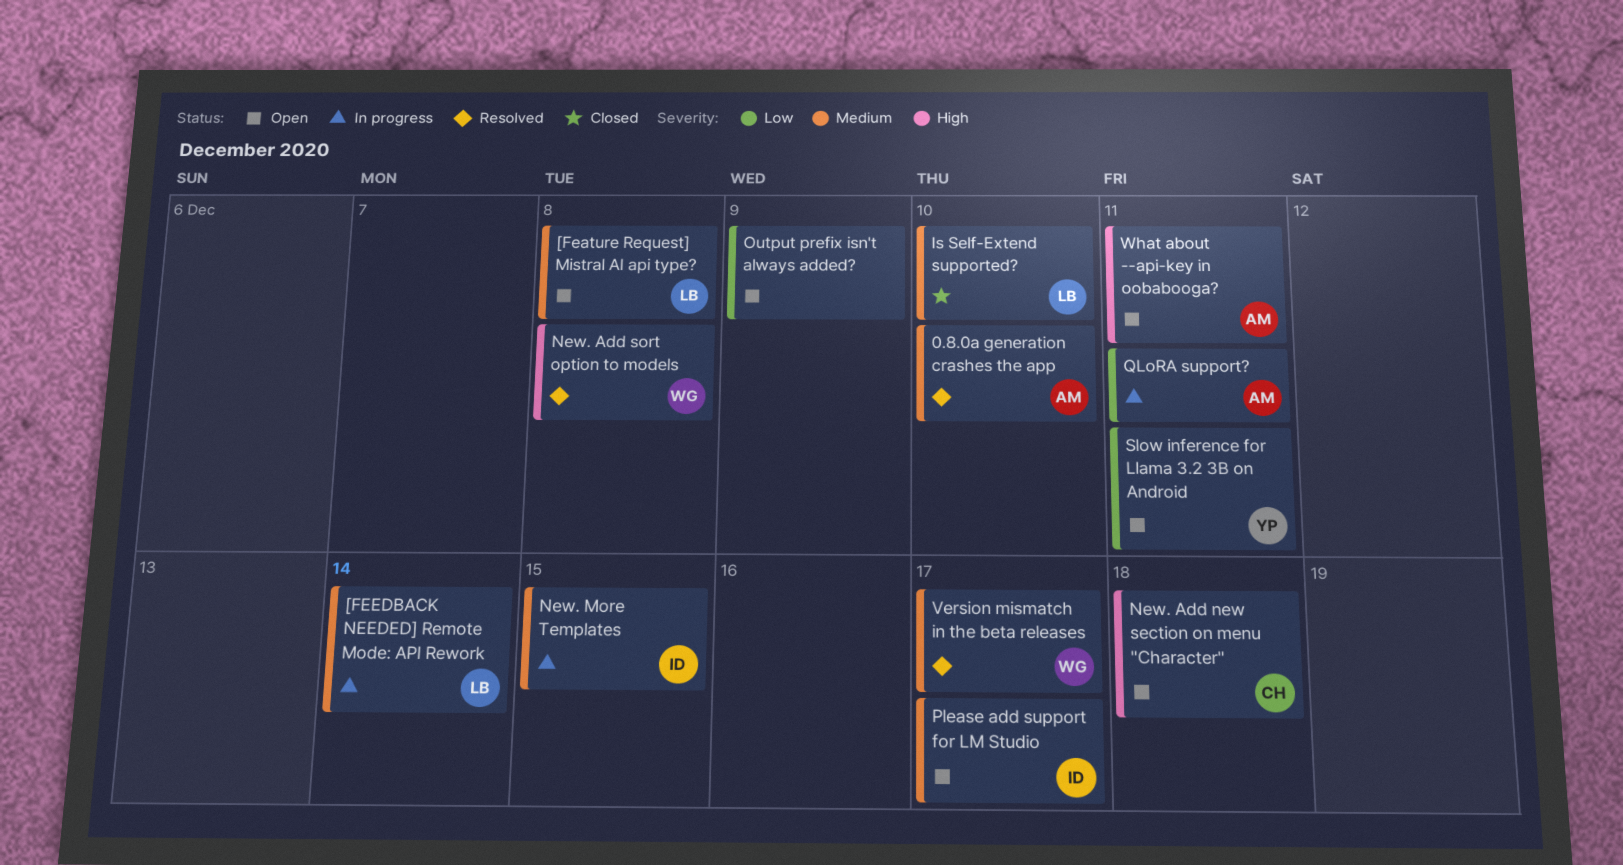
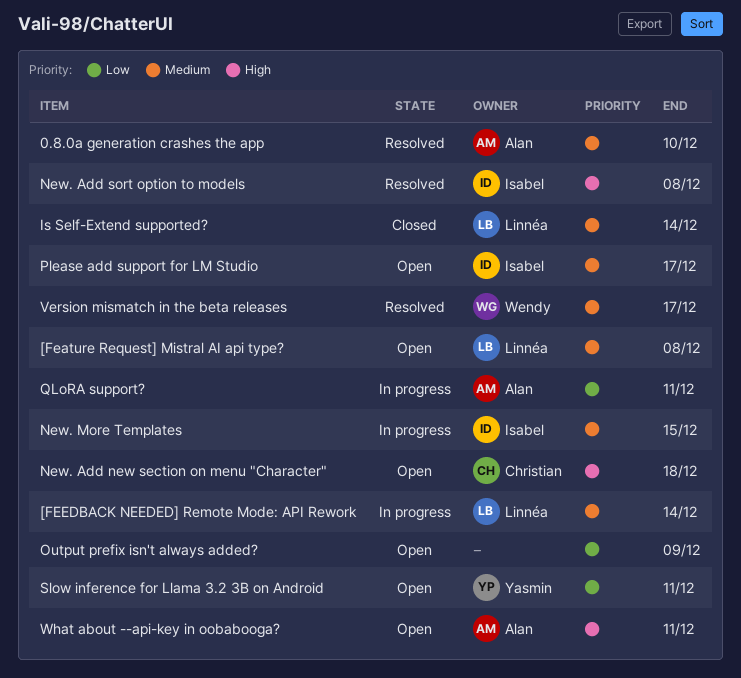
Is Self-Extend supported?, due: Dec 10 -> Dec 14
New. Add sort option to models, owner: Wendy -> Isabel

